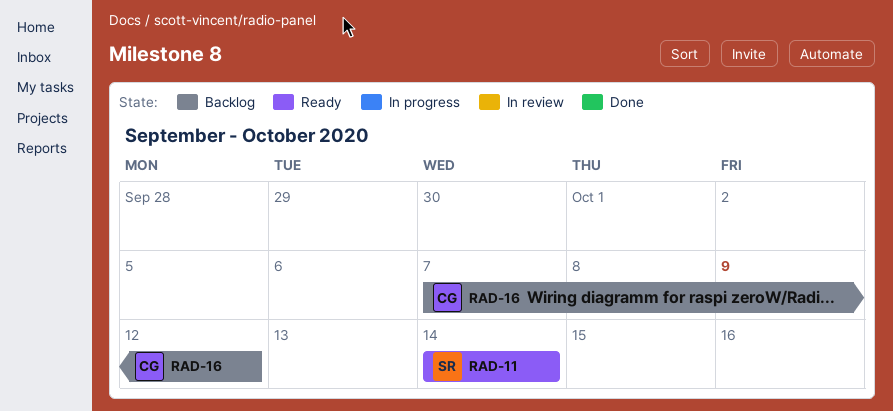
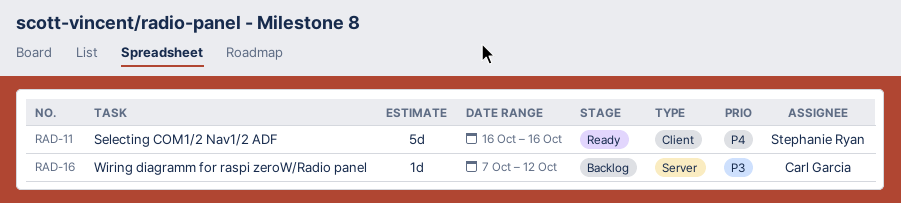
RAD-11, start: Oct 14 -> Oct 16
RAD-11, due: Oct 14 -> Oct 16

